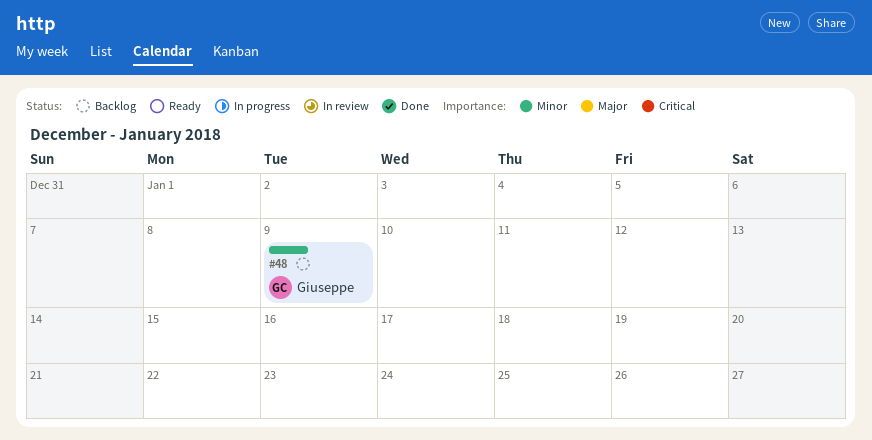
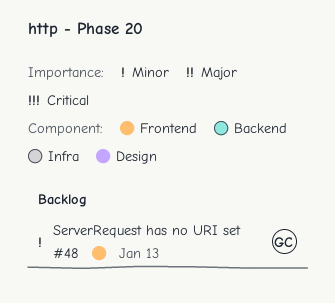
#48, due: Jan 9 -> Jan 13

